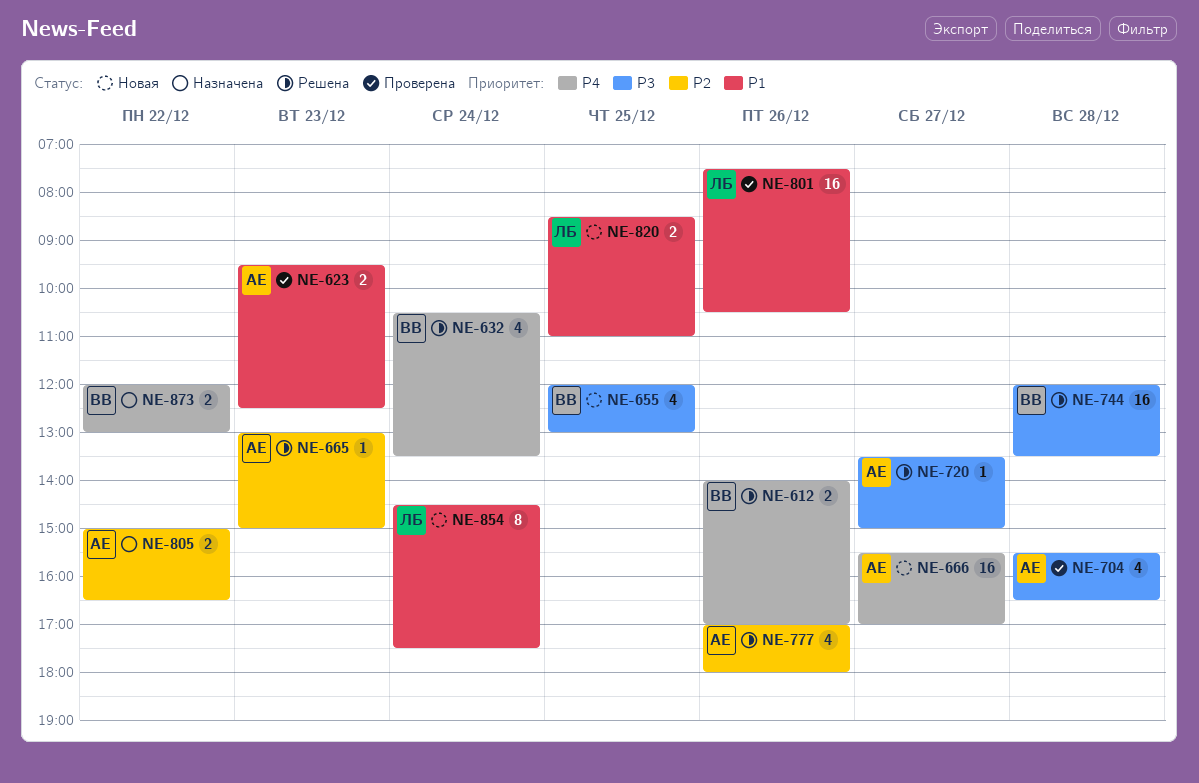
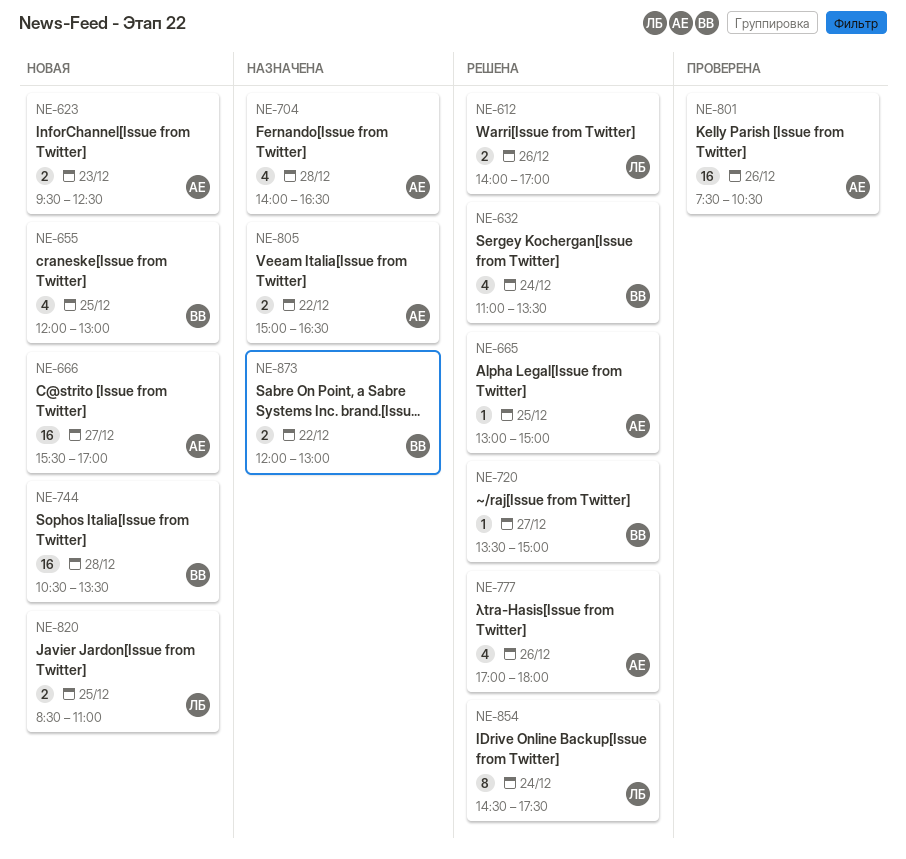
NE-612, owner: ВВ -> ЛБ
NE-623, status: Проверена -> Новая
NE-632, begins: 10:30 -> 11:00
NE-665, day: Dec 23 -> Dec 25
NE-704, status: Проверена -> Назначена
NE-704, begins: 15:30 -> 14:00
NE-720, owner: АЕ -> ВВ
NE-744, status: Решена -> Новая
NE-744, begins: 12:00 -> 10:30
NE-801, owner: ЛБ -> АЕ
NE-854, status: Новая -> Решена

